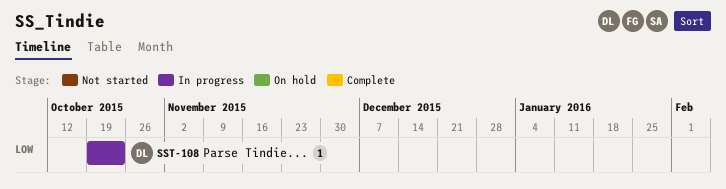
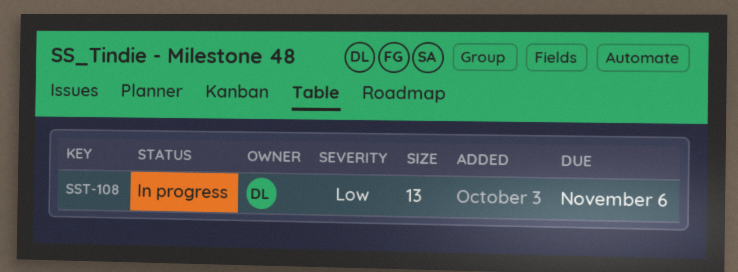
SST-108, estimate: 1 -> 13
SST-108, due: Oct 23 -> Nov 6

